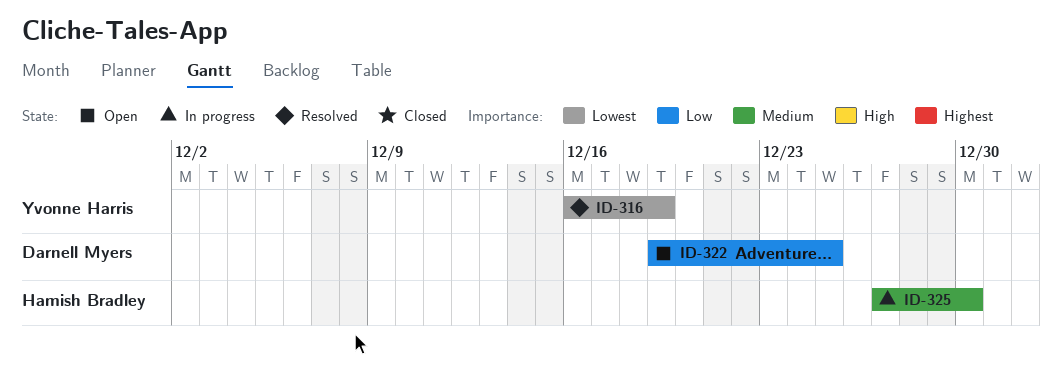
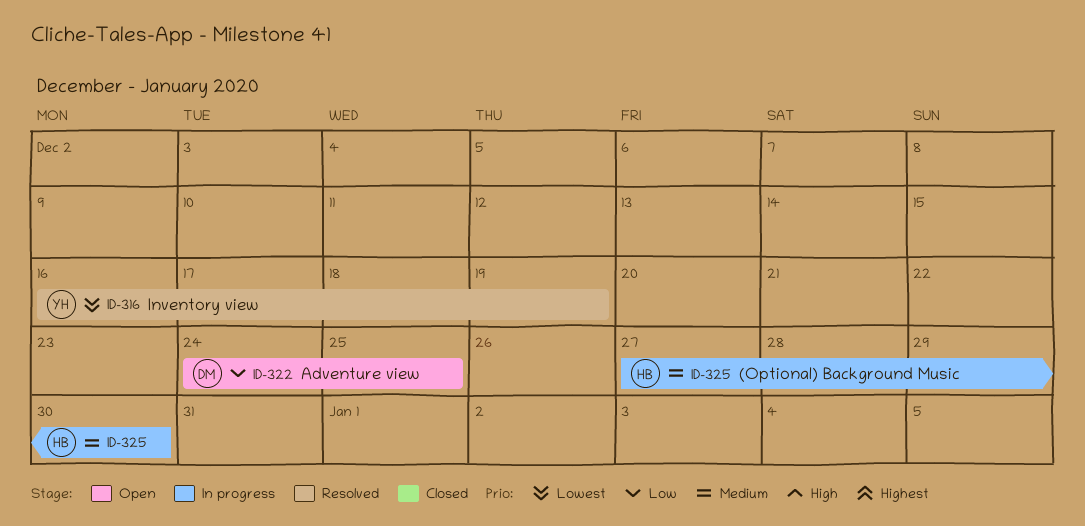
ID-322, start: Dec 19 -> Dec 24

